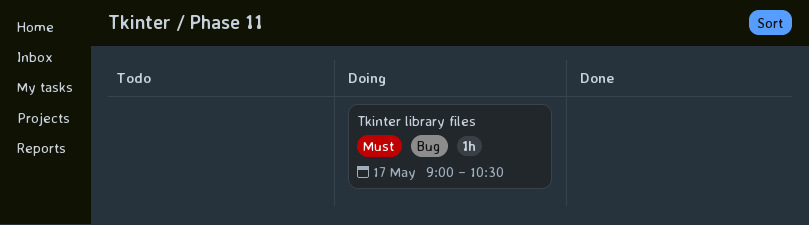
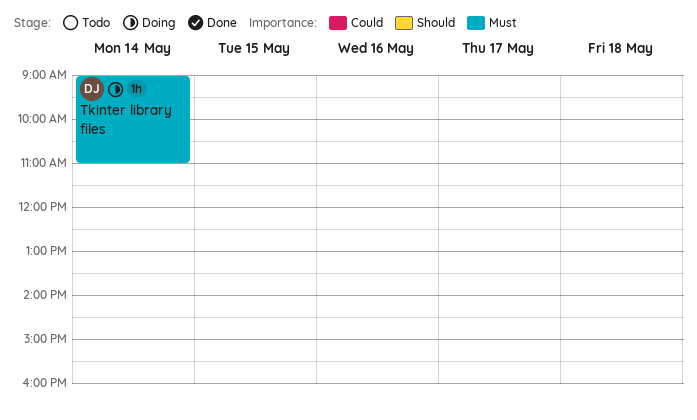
Tkinter library files, day: May 17 -> May 14
Tkinter library files, ends: 10:30 -> 11:00

